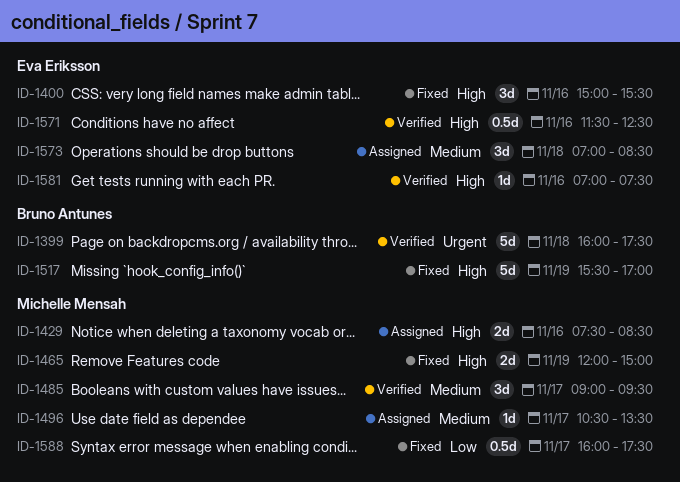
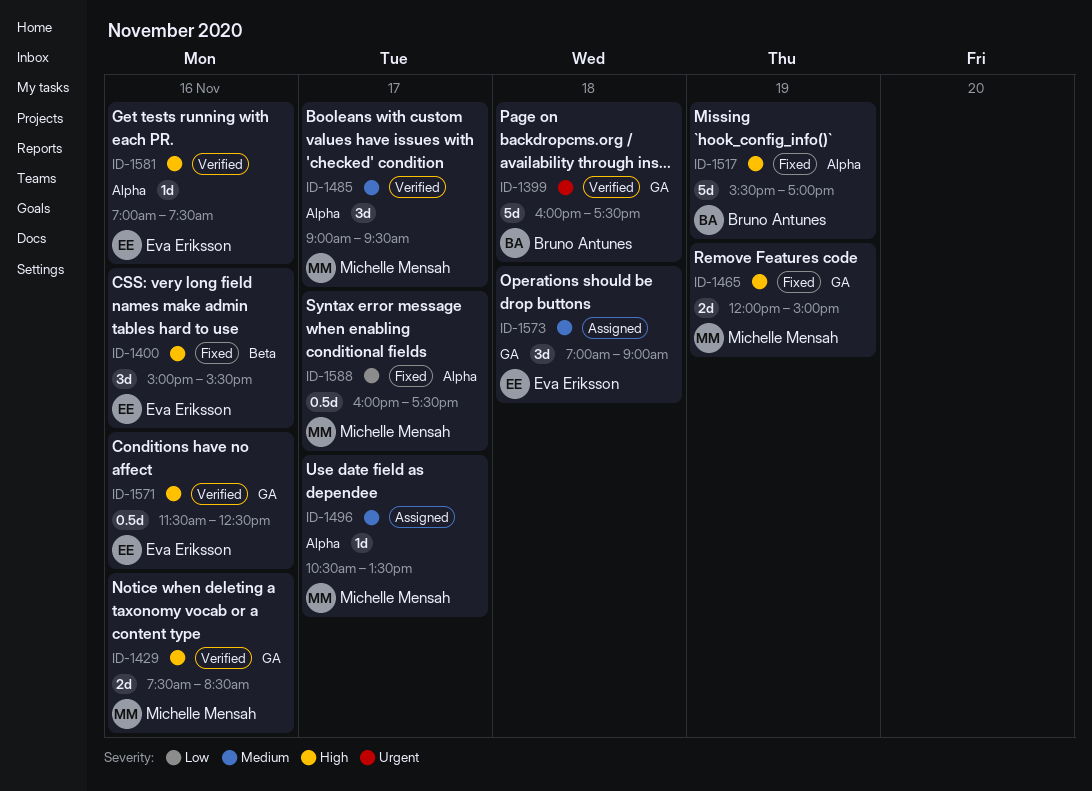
ID-1429, status: Assigned -> Verified
ID-1573, ends: 08:30 -> 09:00

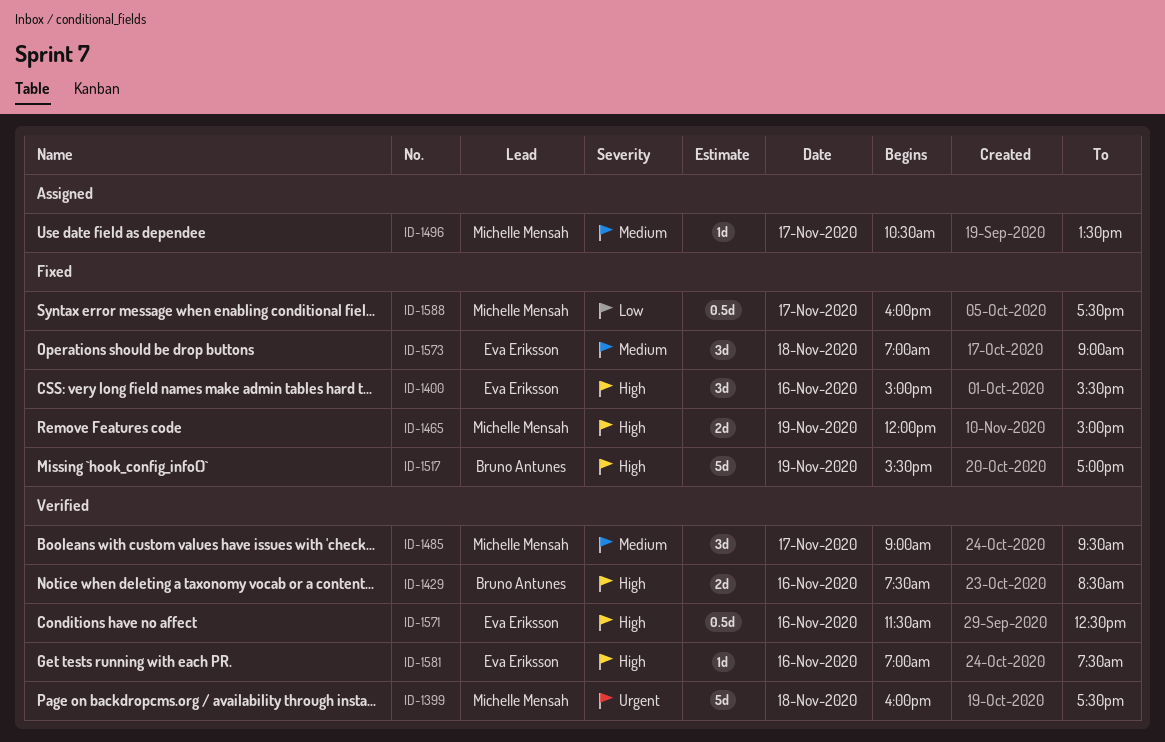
ID-1399, owner: Bruno Antunes -> Michelle Mensah
ID-1429, owner: Michelle Mensah -> Bruno Antunes
ID-1573, status: Assigned -> Fixed

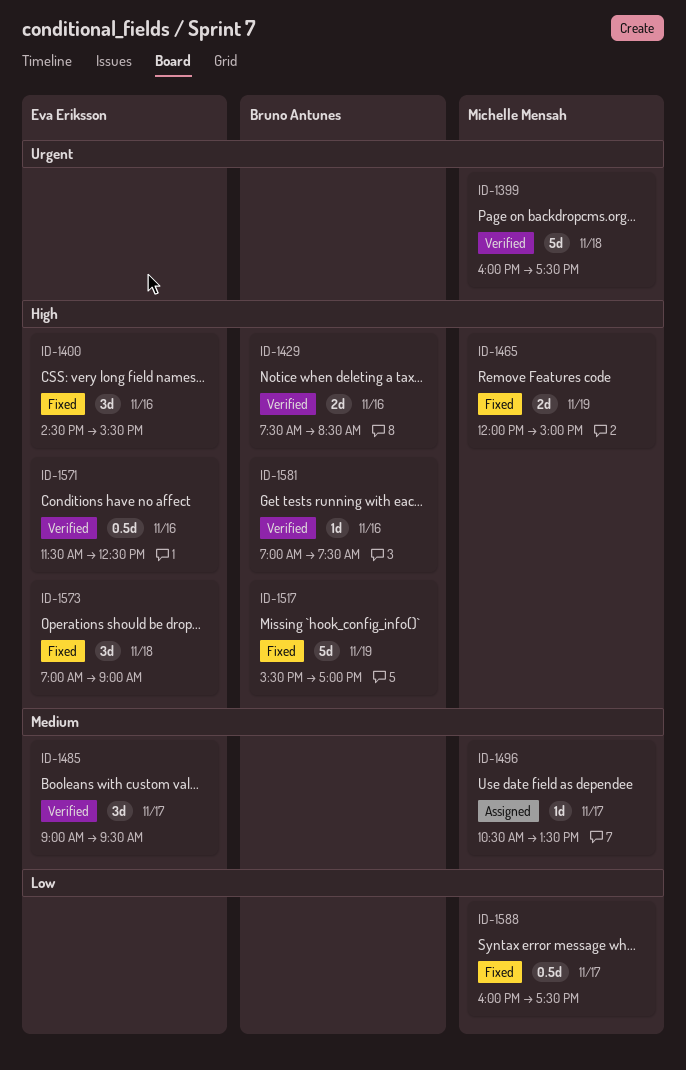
ID-1400, begins: 15:00 -> 14:30
ID-1485, owner: Michelle Mensah -> Eva Eriksson
ID-1573, priority: Medium -> High
ID-1581, owner: Eva Eriksson -> Bruno Antunes

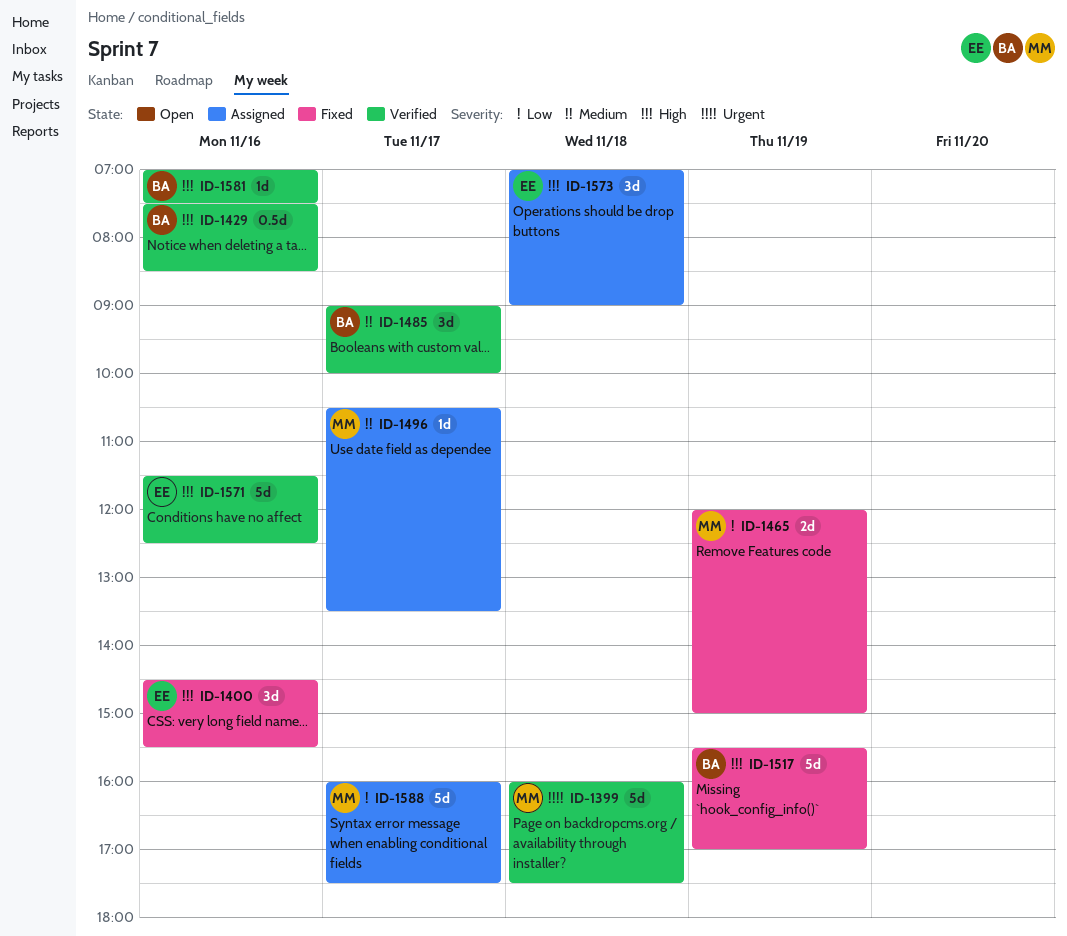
ID-1429, estimate: 2d -> 0.5d
ID-1465, priority: High -> Low
ID-1485, owner: Eva Eriksson -> Bruno Antunes
ID-1485, ends: 09:30 -> 10:00
ID-1571, estimate: 0.5d -> 5d
ID-1573, status: Fixed -> Assigned
ID-1588, status: Fixed -> Assigned
ID-1588, estimate: 0.5d -> 5d

